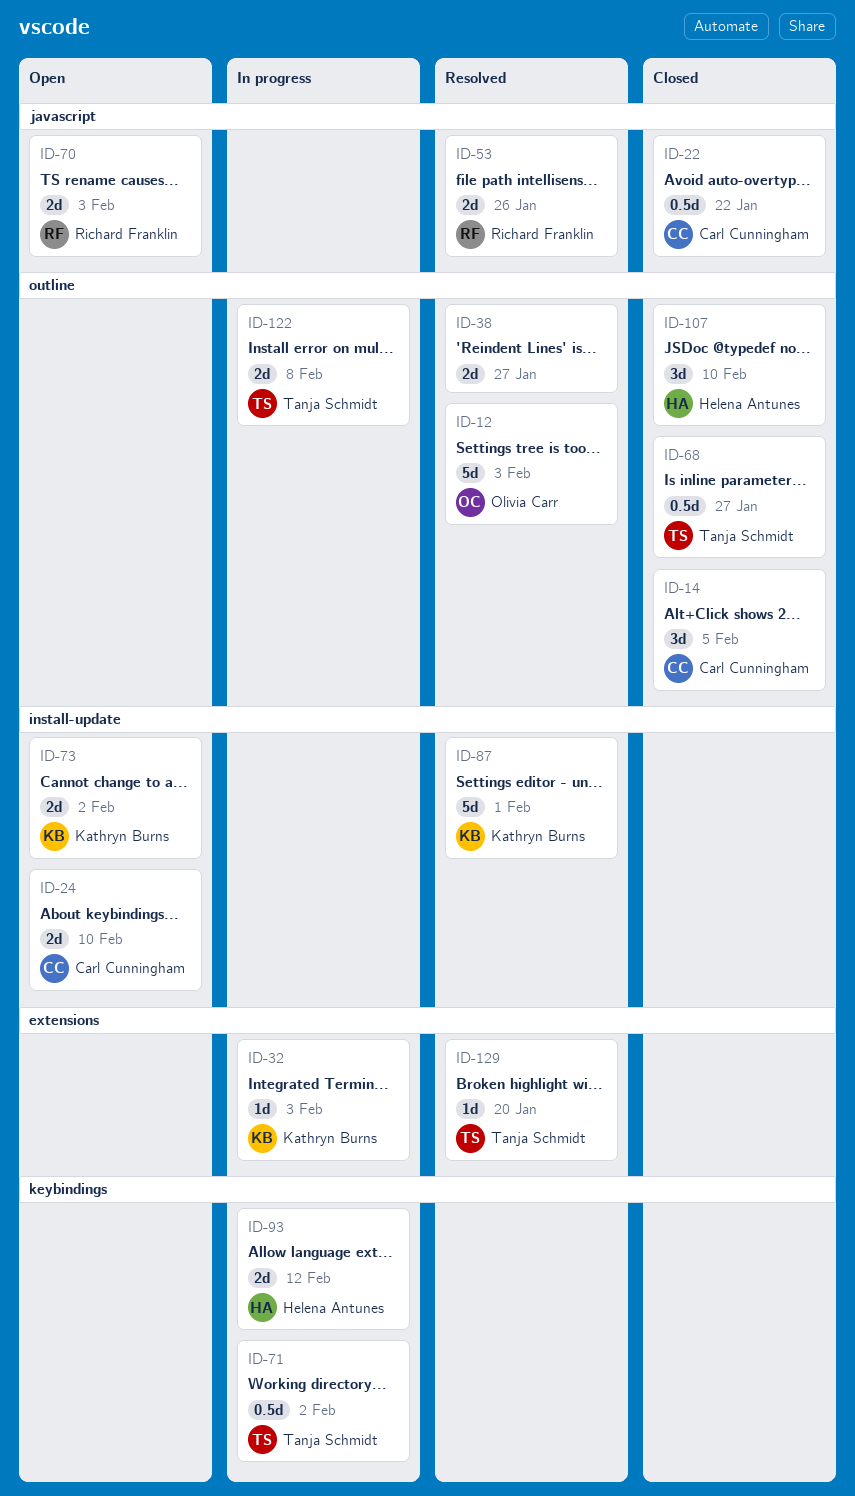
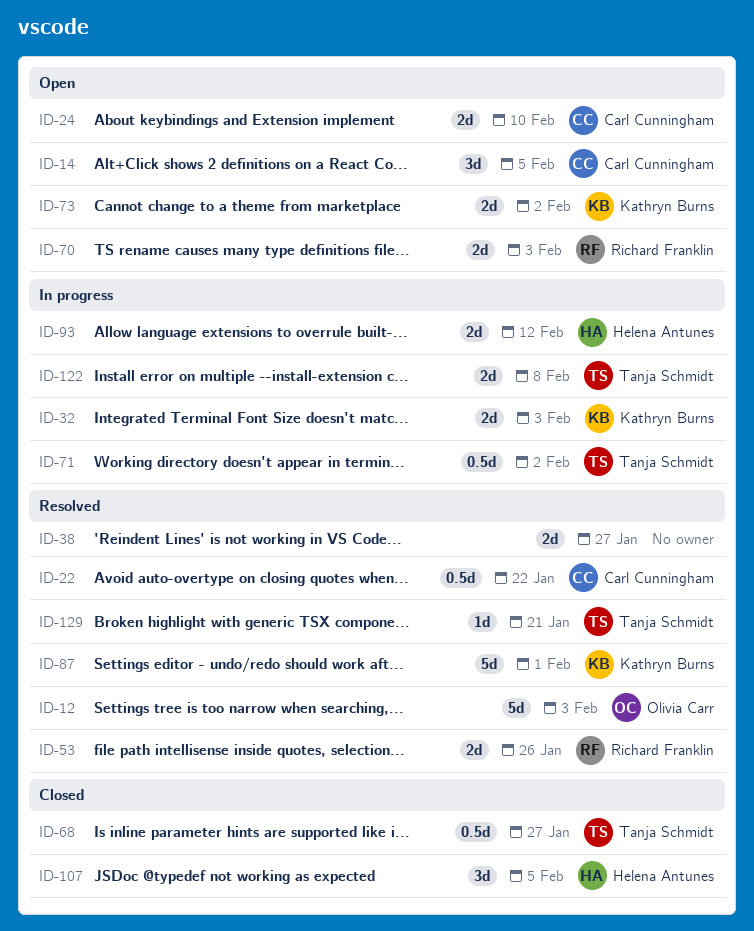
ID-14, status: Closed -> Open
ID-22, status: Closed -> Resolved
ID-32, estimate: 1d -> 2d
ID-107, due: Feb 10 -> Feb 5
ID-129, due: Jan 20 -> Jan 21

